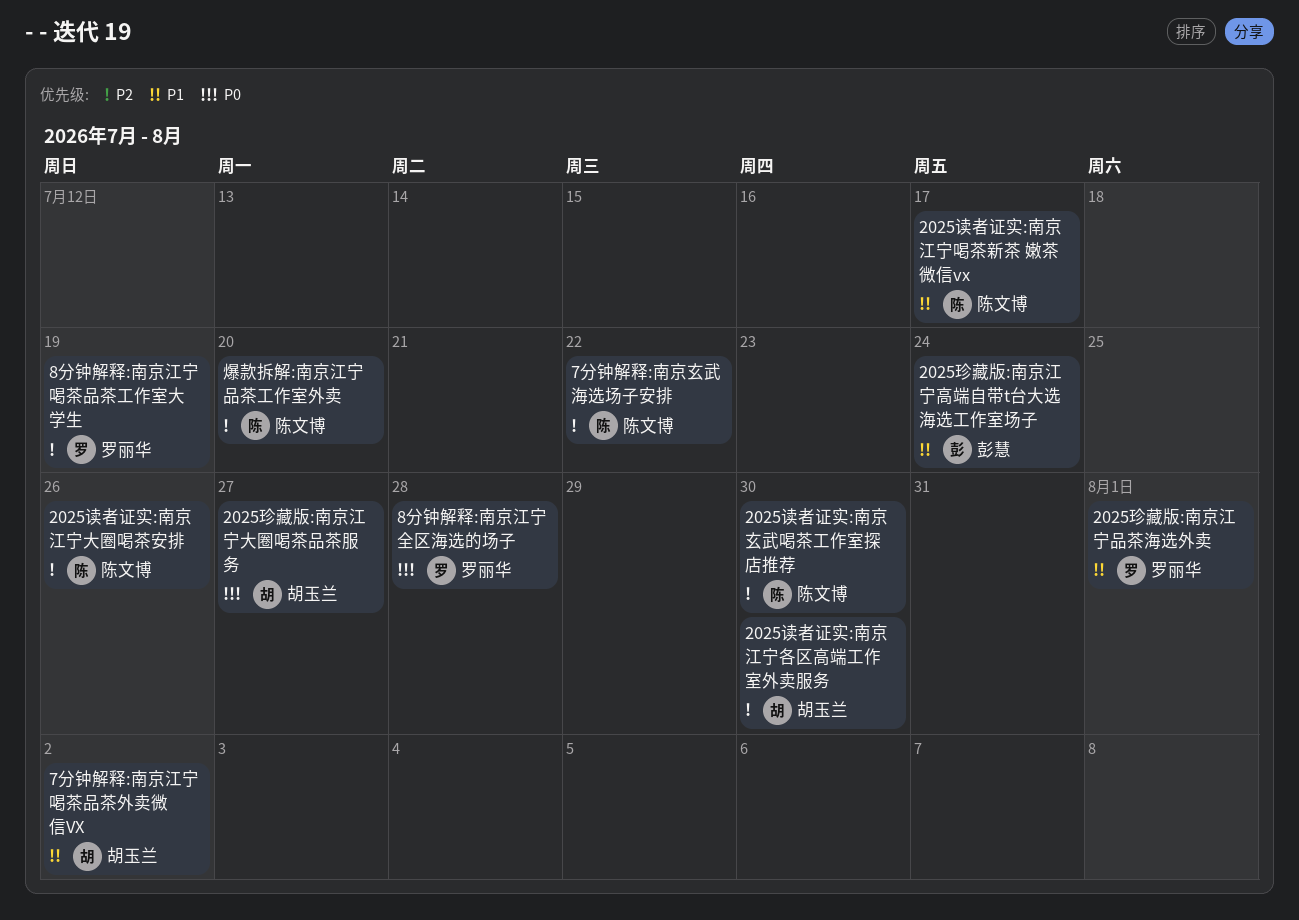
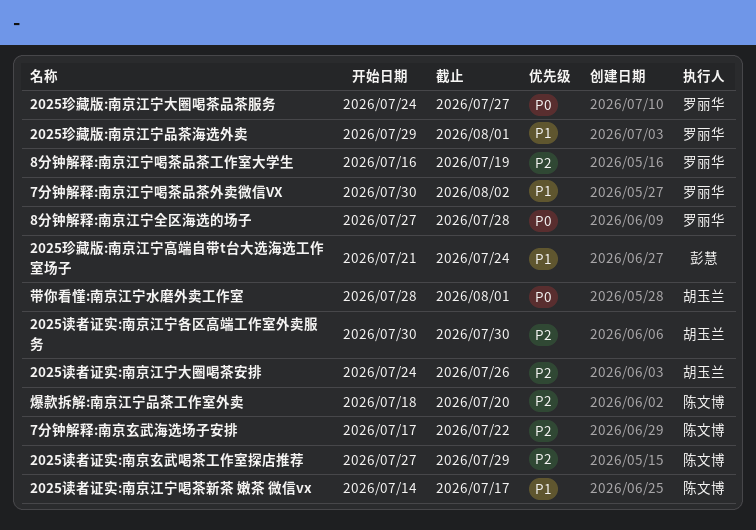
2025珍藏版:南京江宁大圈喝茶品茶服务, owner: 胡玉兰 -> 罗丽华
2025读者证实:南京江宁大圈喝茶安排, owner: 陈文博 -> 胡玉兰
2025读者证实:南京玄武喝茶工作室探店推荐, due: Jul 30 -> Jul 29
7分钟解释:南京江宁喝茶品茶外卖微信VX, owner: 胡玉兰 -> 罗丽华
带你看懂:南京江宁水磨外卖工作室: none -> present

